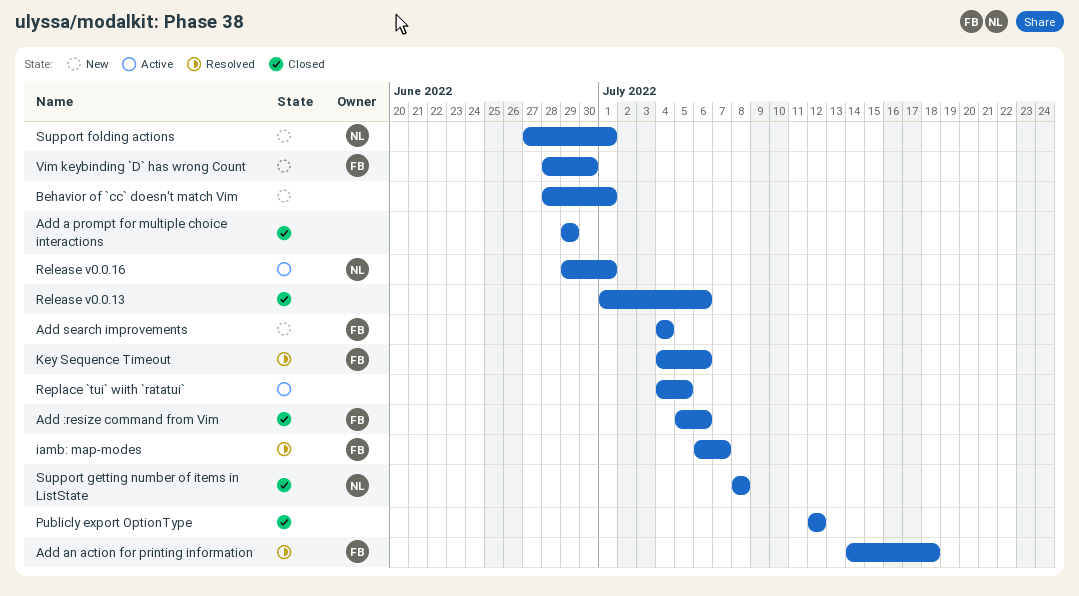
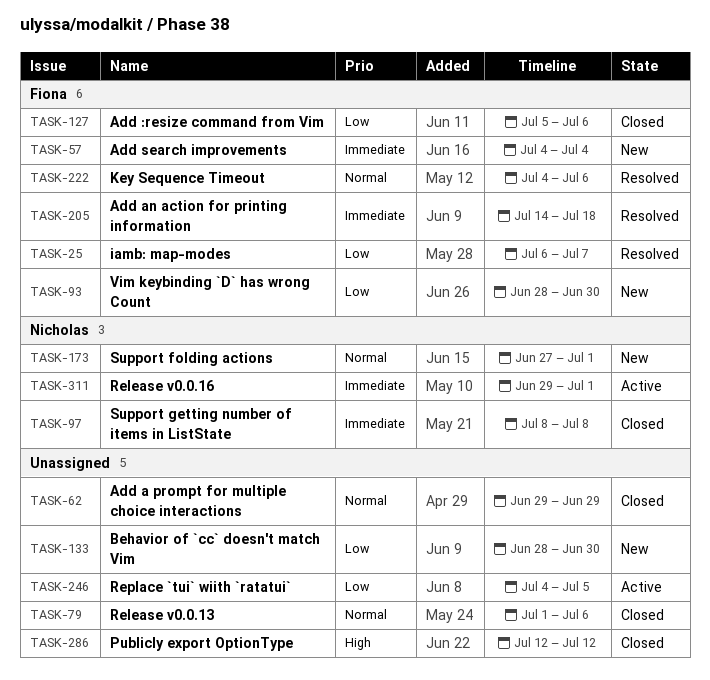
Behavior of `cc` doesn't match Vim, due: Jul 1 -> Jun 30

